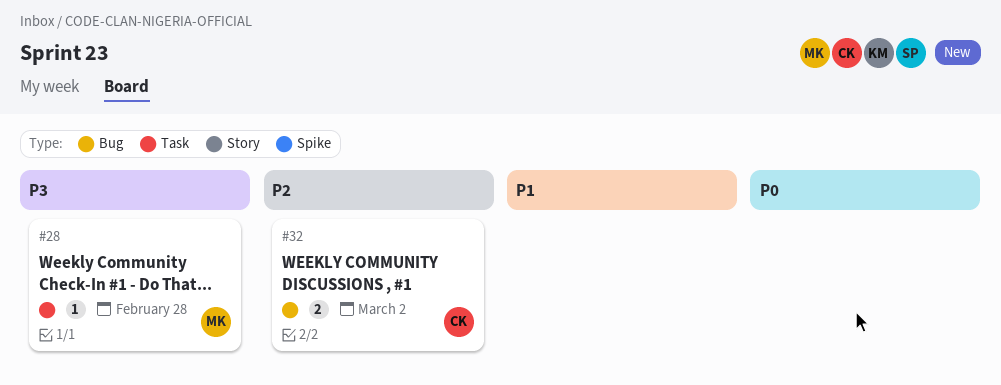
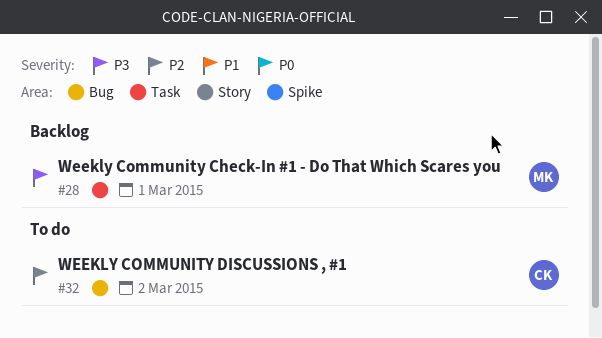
#28, due: Feb 28 -> Mar 1

